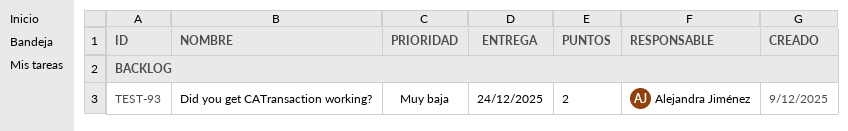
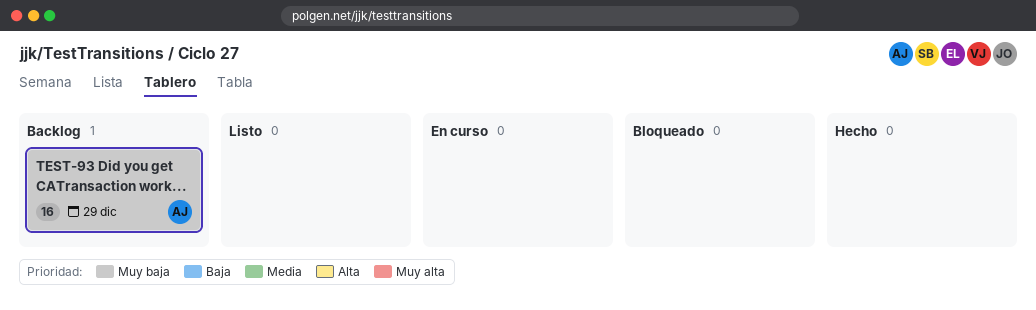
TEST-93, estimate: 2 -> 16
TEST-93, due: Dec 24 -> Dec 29

